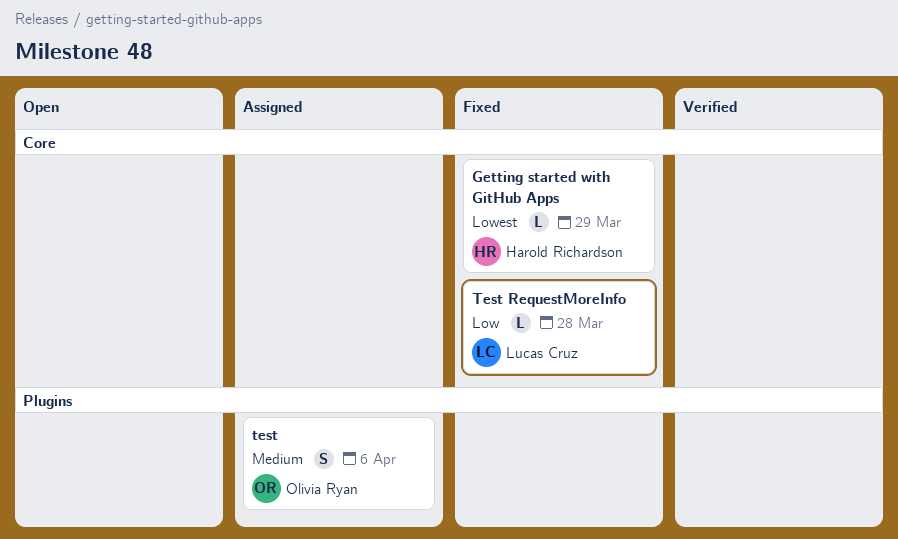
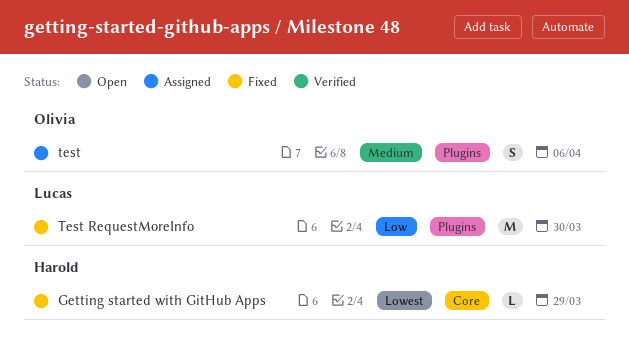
Test RequestMoreInfo, label: Core -> Plugins
Test RequestMoreInfo, estimate: L -> M
Test RequestMoreInfo, due: Mar 28 -> Mar 30

